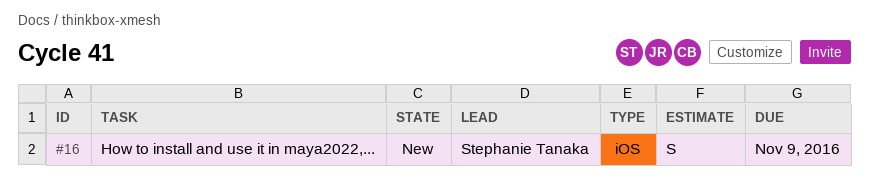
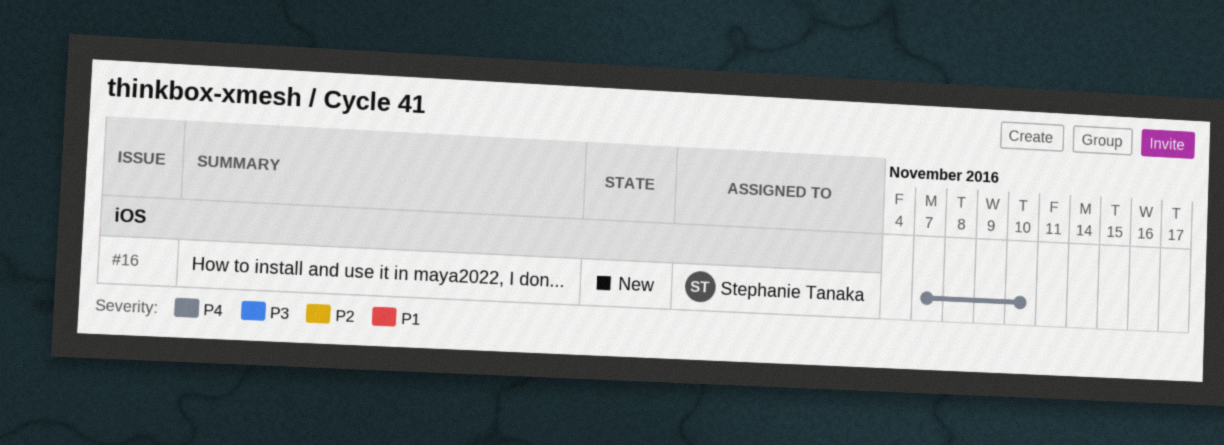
#16, due: Nov 9 -> Nov 10

